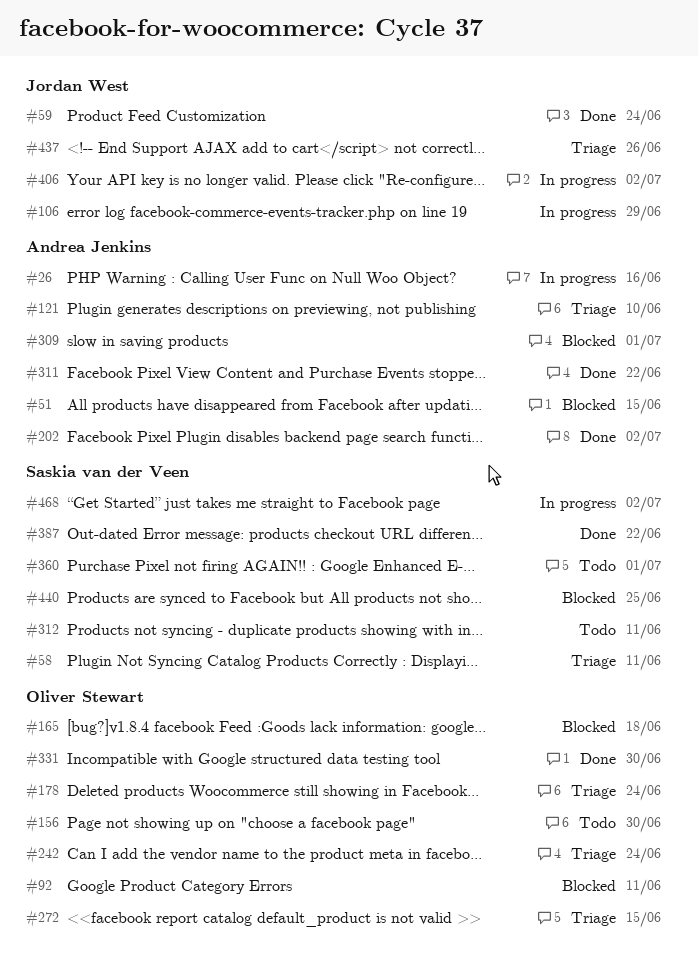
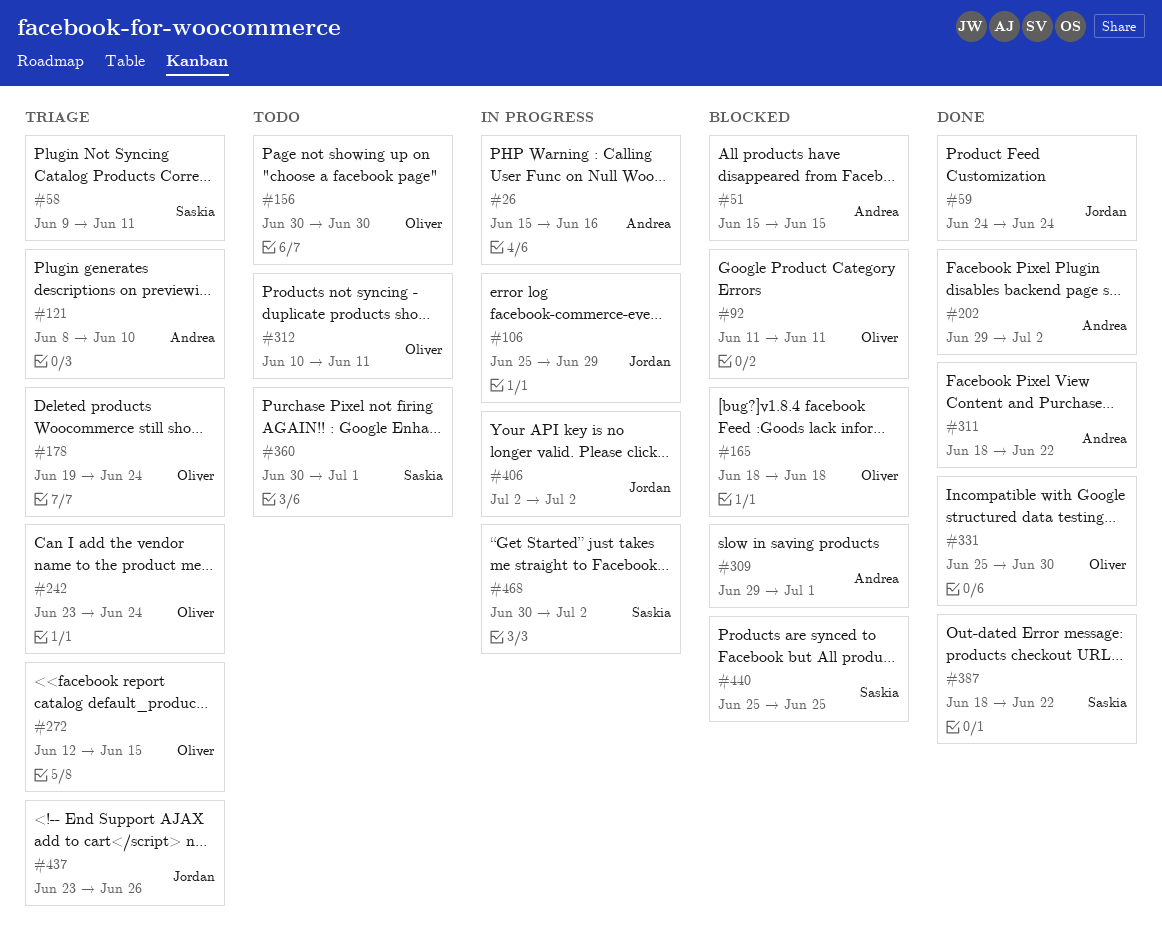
#312, owner: Saskia van der Veen -> Oliver Stewart

